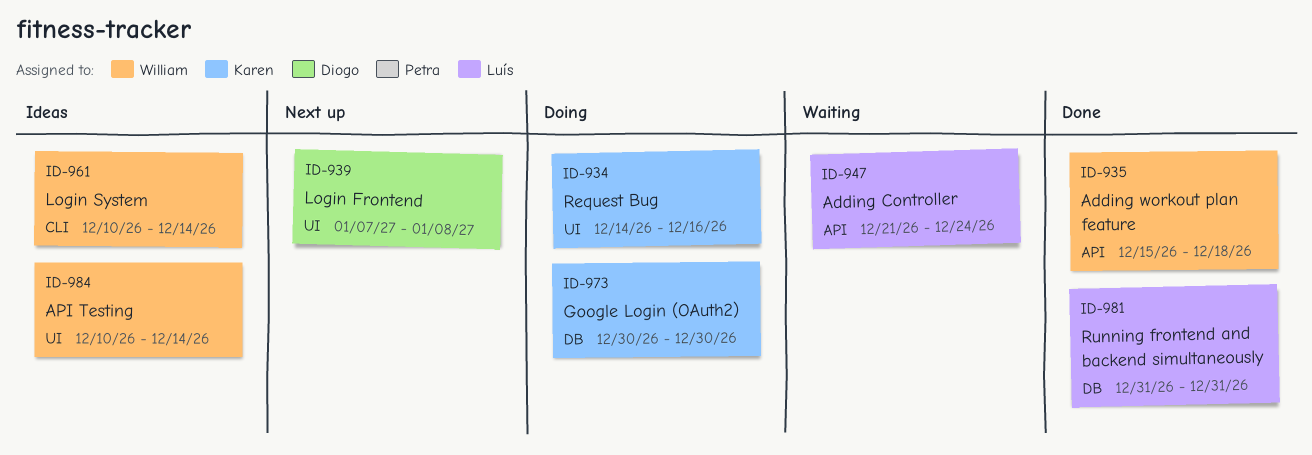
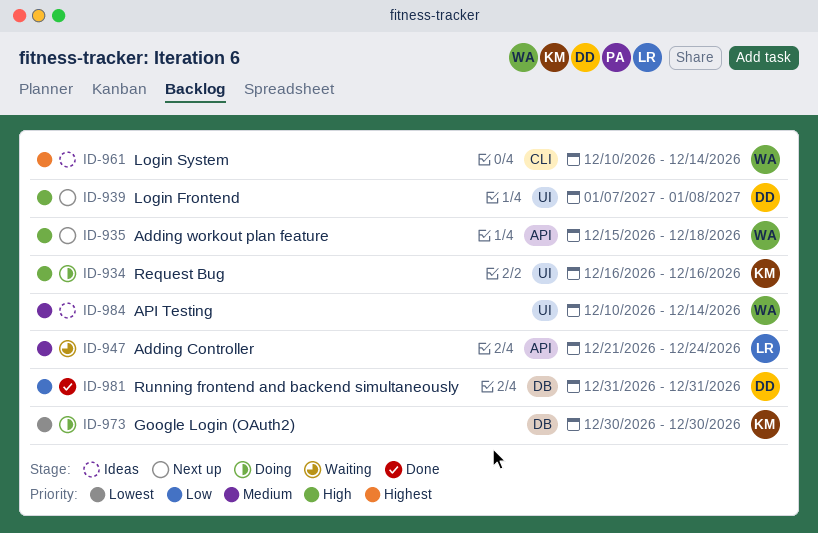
ID-934, start: Dec 14 -> Dec 16
ID-935, status: Done -> Next up
ID-981, owner: Luís -> Diogo

